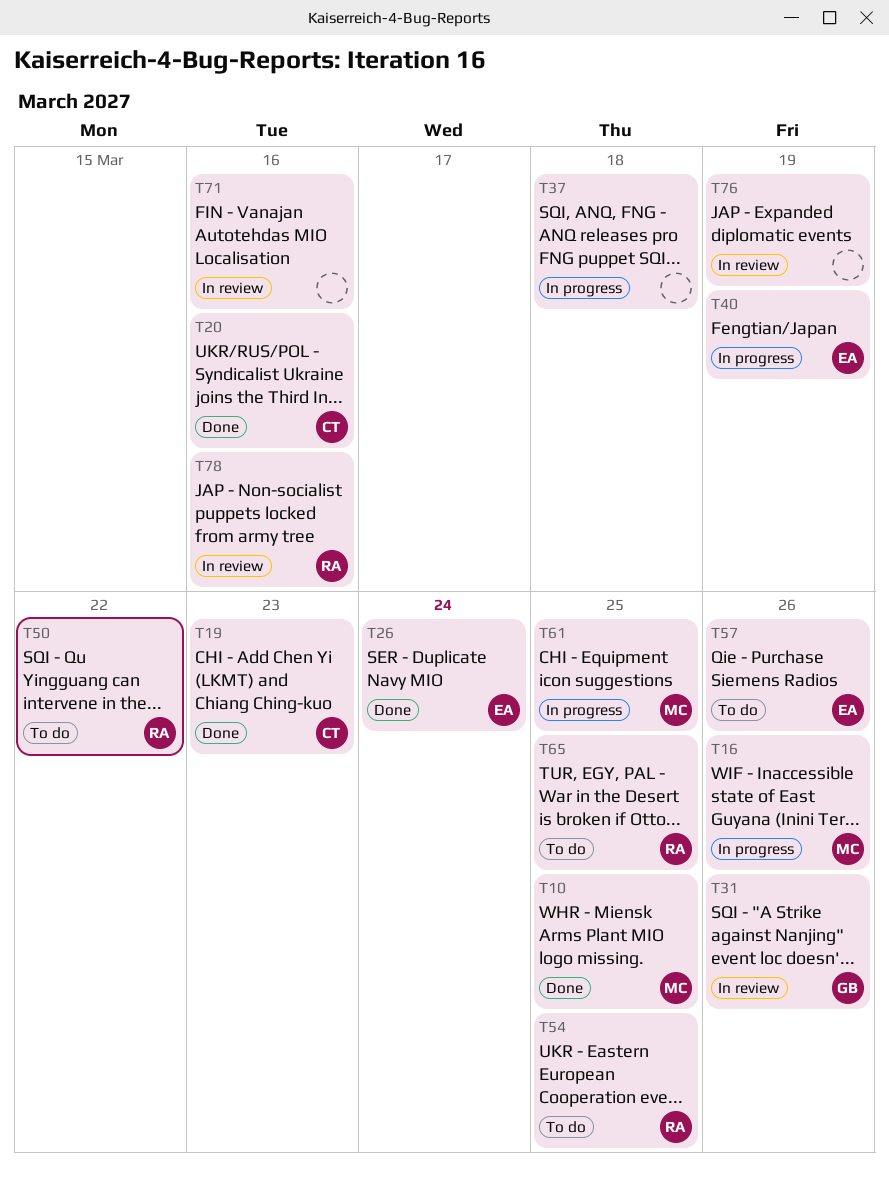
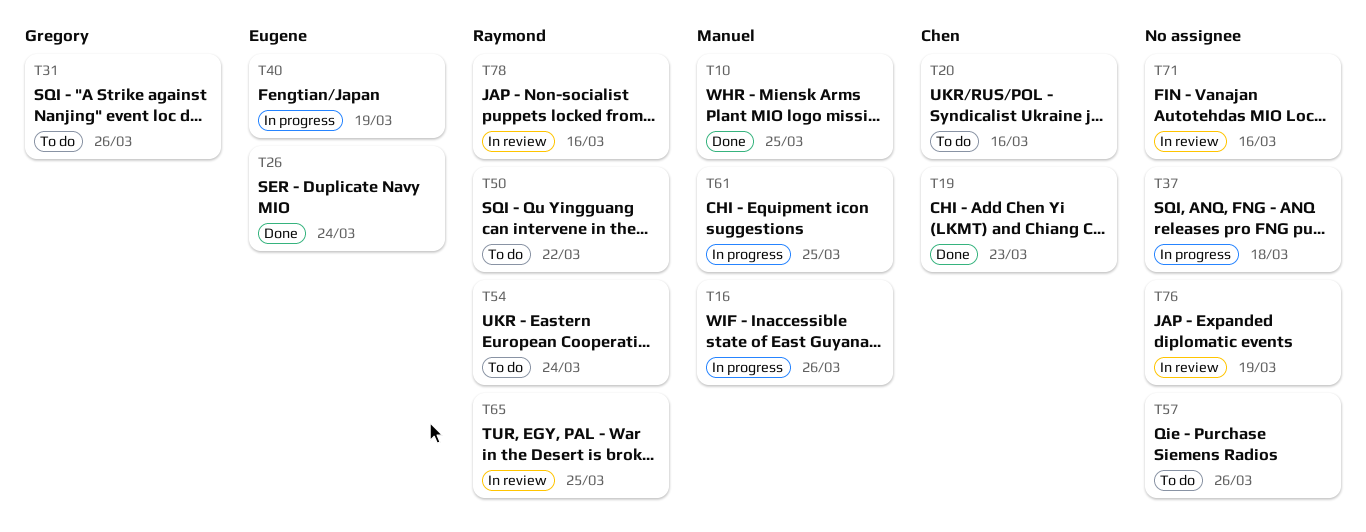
T20, status: Done -> To do
T31, status: In review -> To do
T54, due: Mar 25 -> Mar 24
T57, owner: Eugene -> none
T65, status: To do -> In review

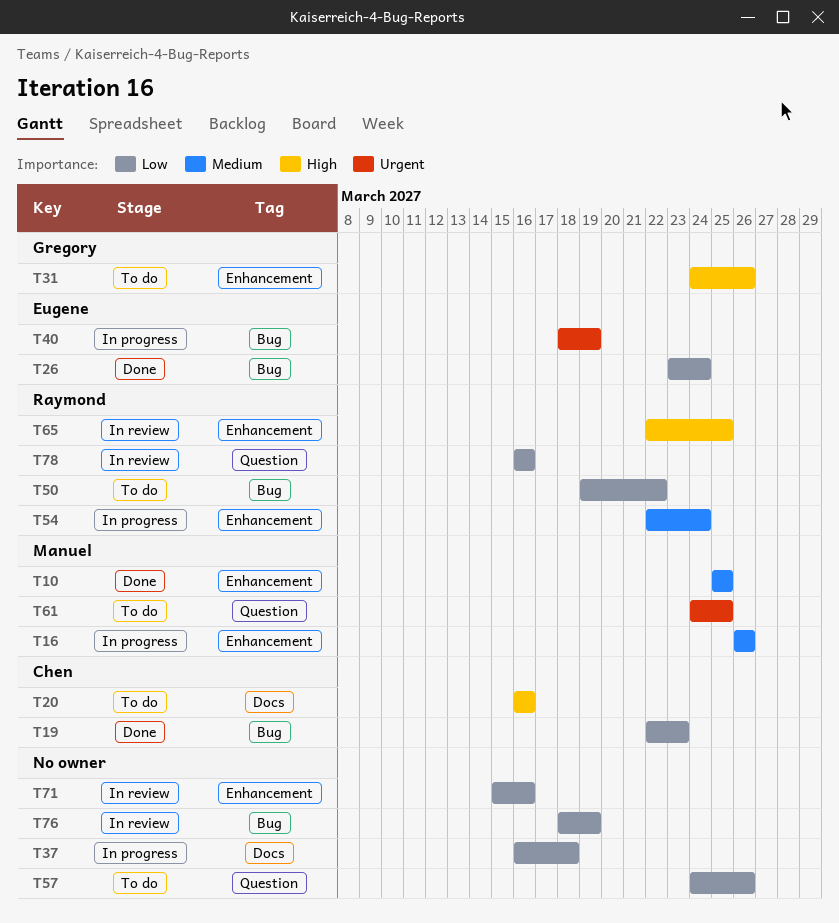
T54, status: To do -> In progress
T61, status: In progress -> To do

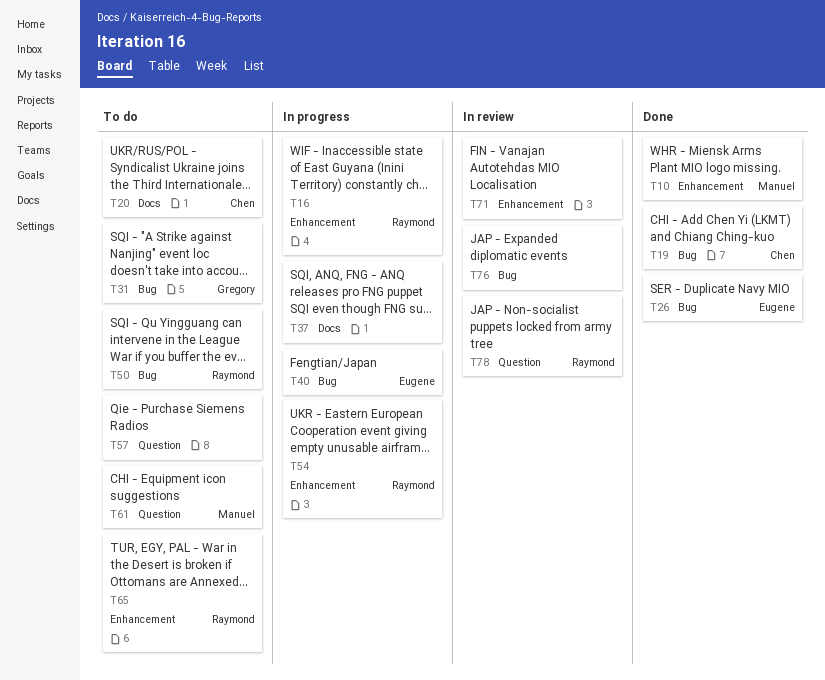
T16, owner: Manuel -> Raymond
T31, label: Enhancement -> Bug
T65, status: In review -> To do

